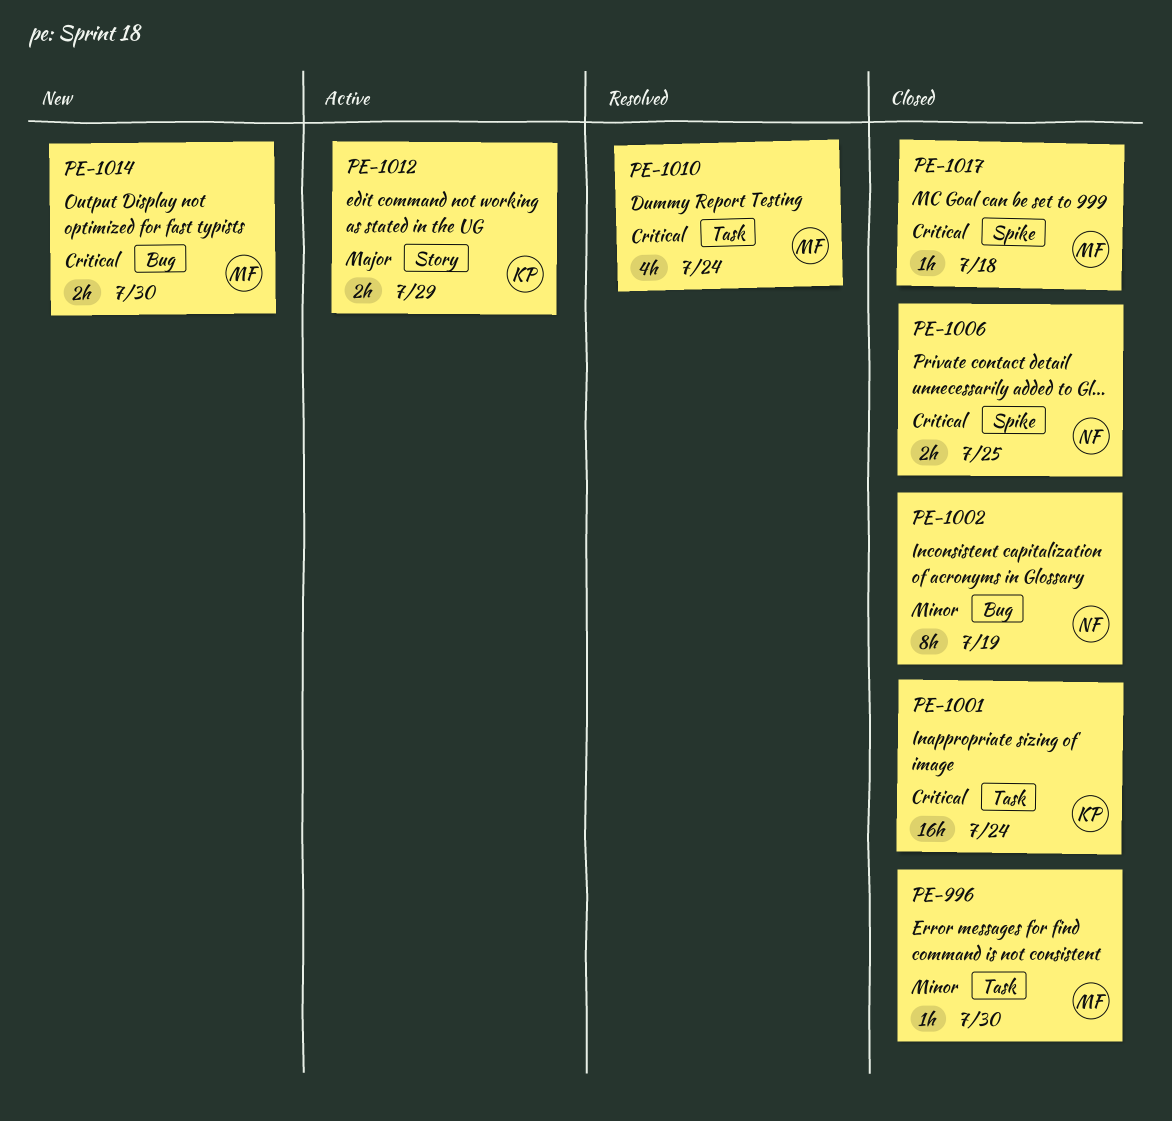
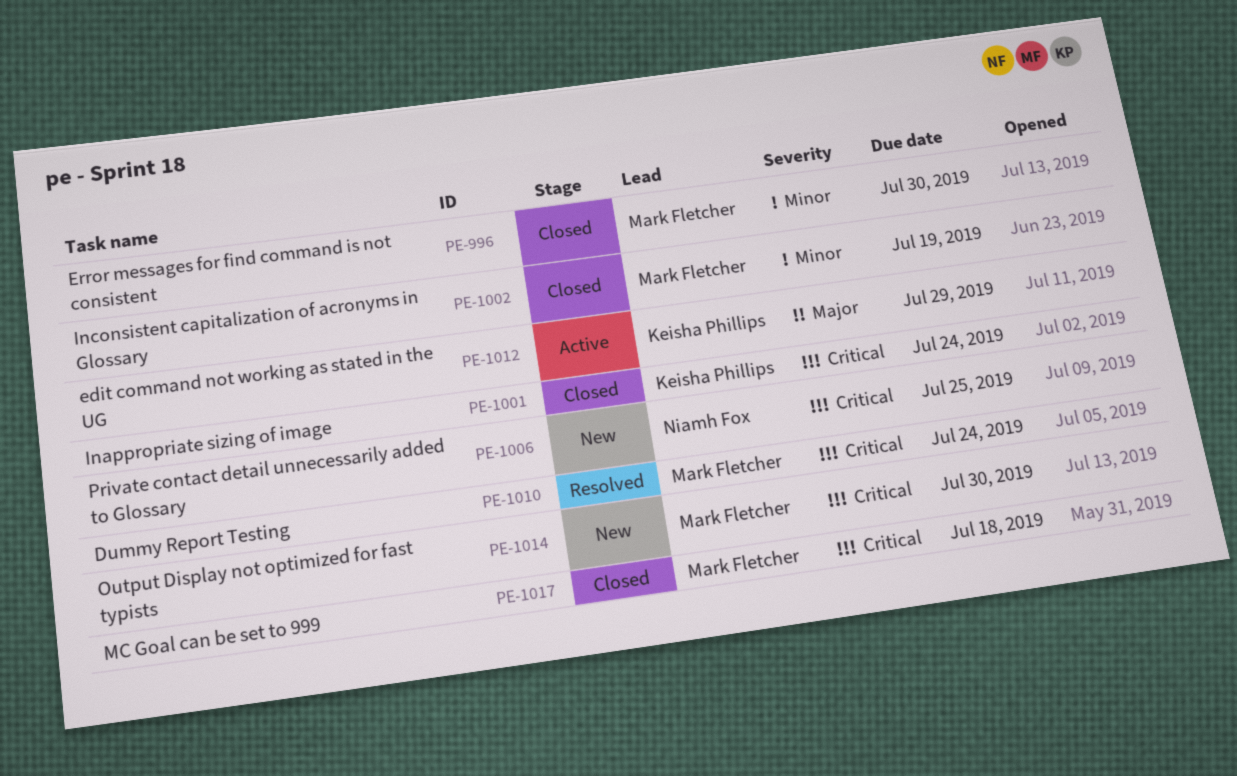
PE-1002, owner: Niamh Fox -> Mark Fletcher
PE-1006, status: Closed -> New

